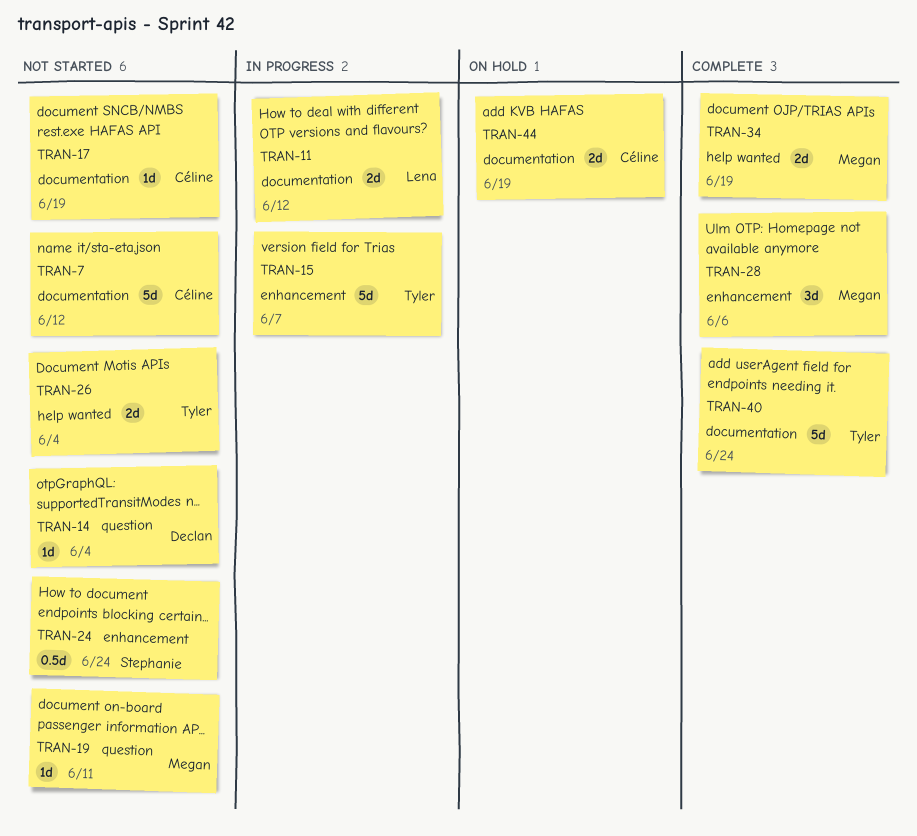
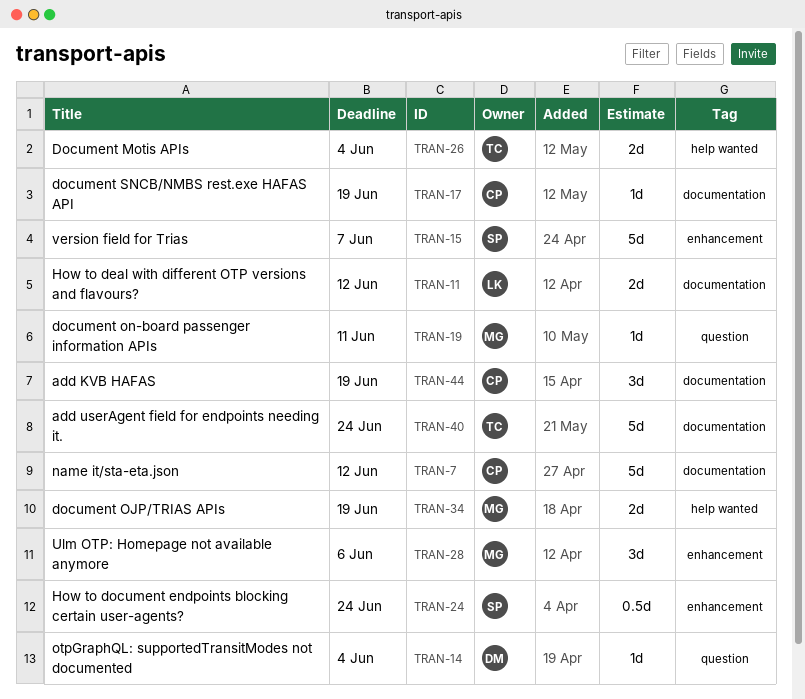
TRAN-15, owner: Tyler -> Stephanie
TRAN-44, estimate: 2d -> 3d

